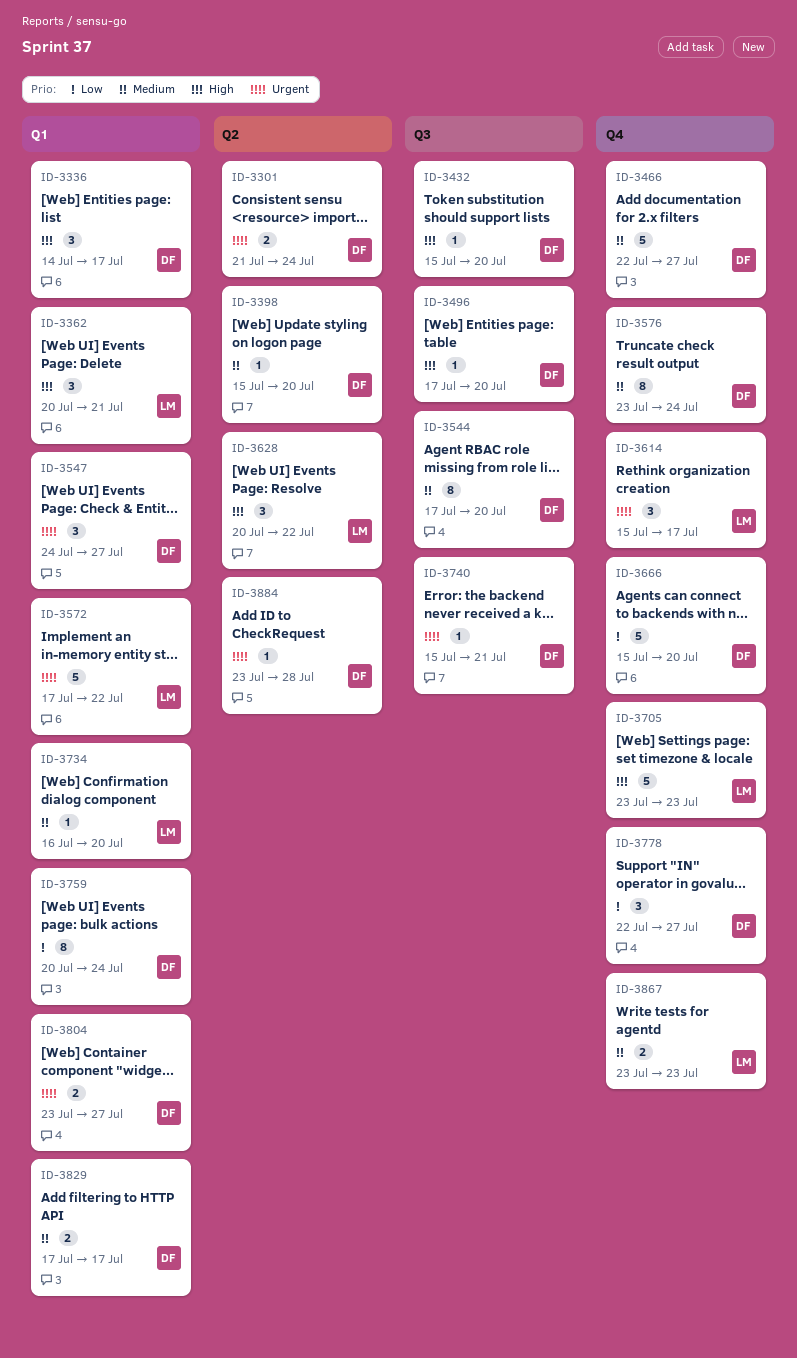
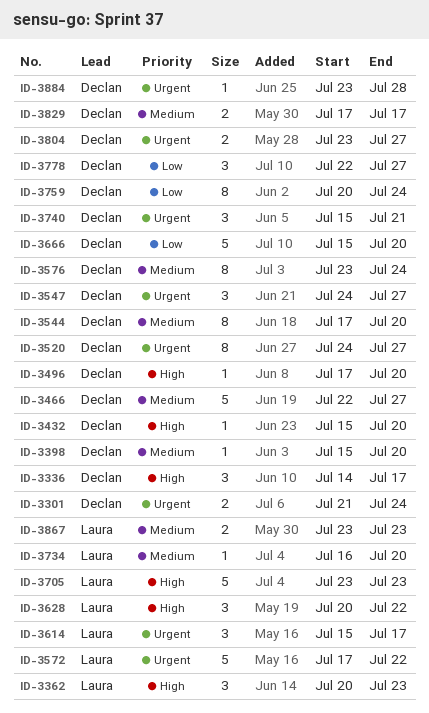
ID-3362, due: Jul 21 -> Jul 23
ID-3520: none -> present
ID-3740, estimate: 1 -> 3

